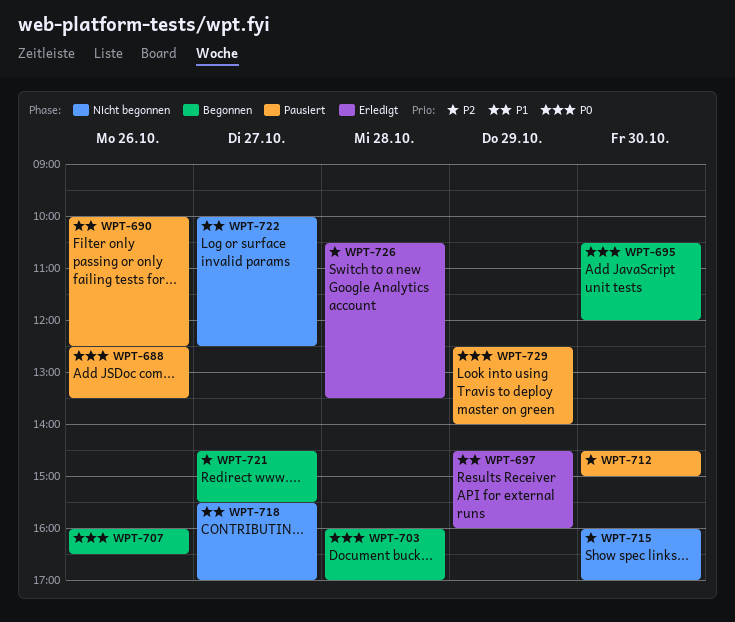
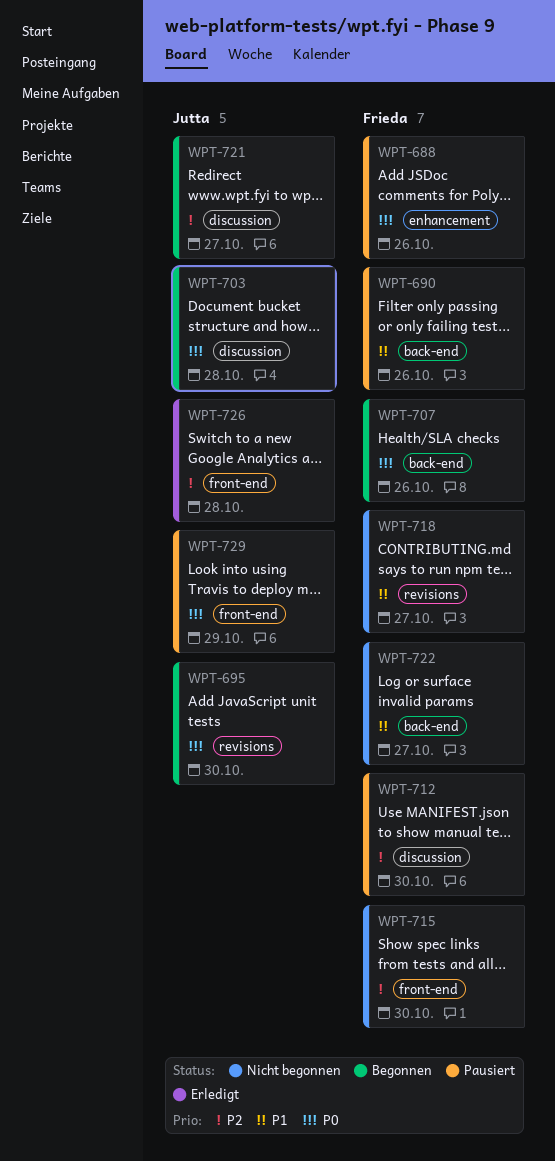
WPT-697: present -> none

